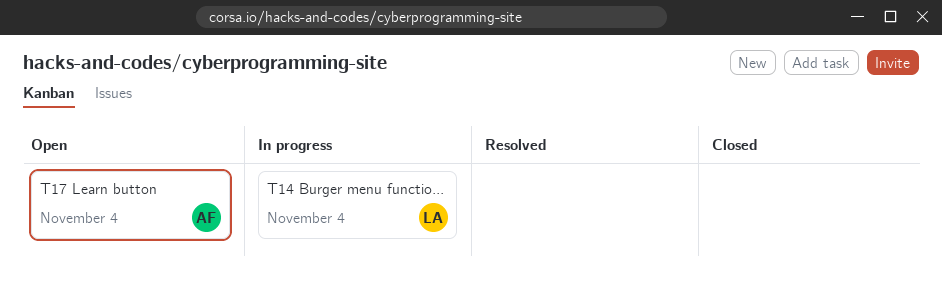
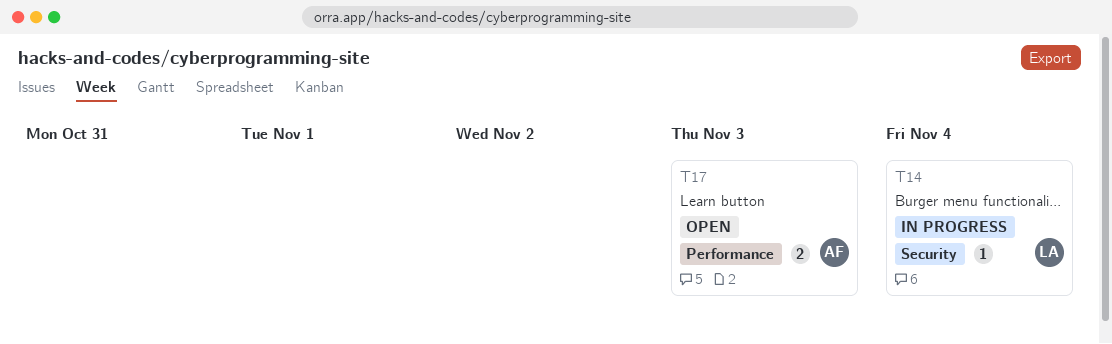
T17, due: Nov 4 -> Nov 3

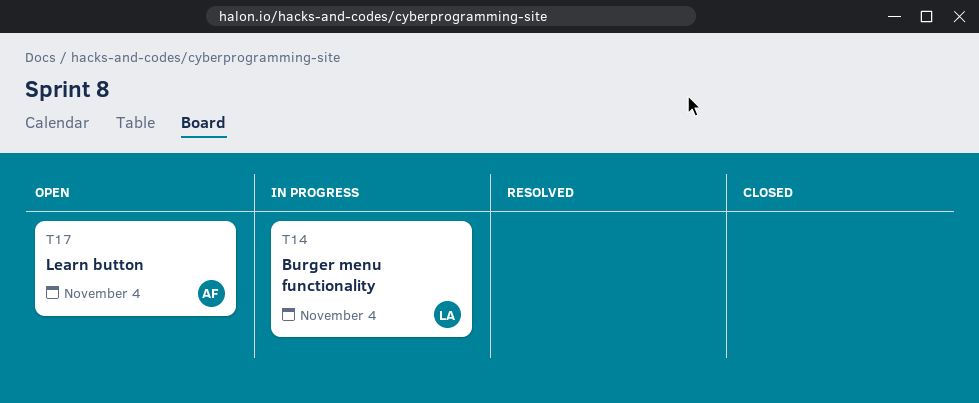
T17, due: Nov 3 -> Nov 4

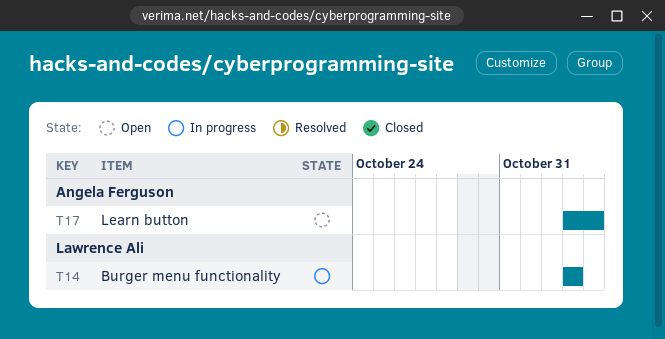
T14, due: Nov 4 -> Nov 3

